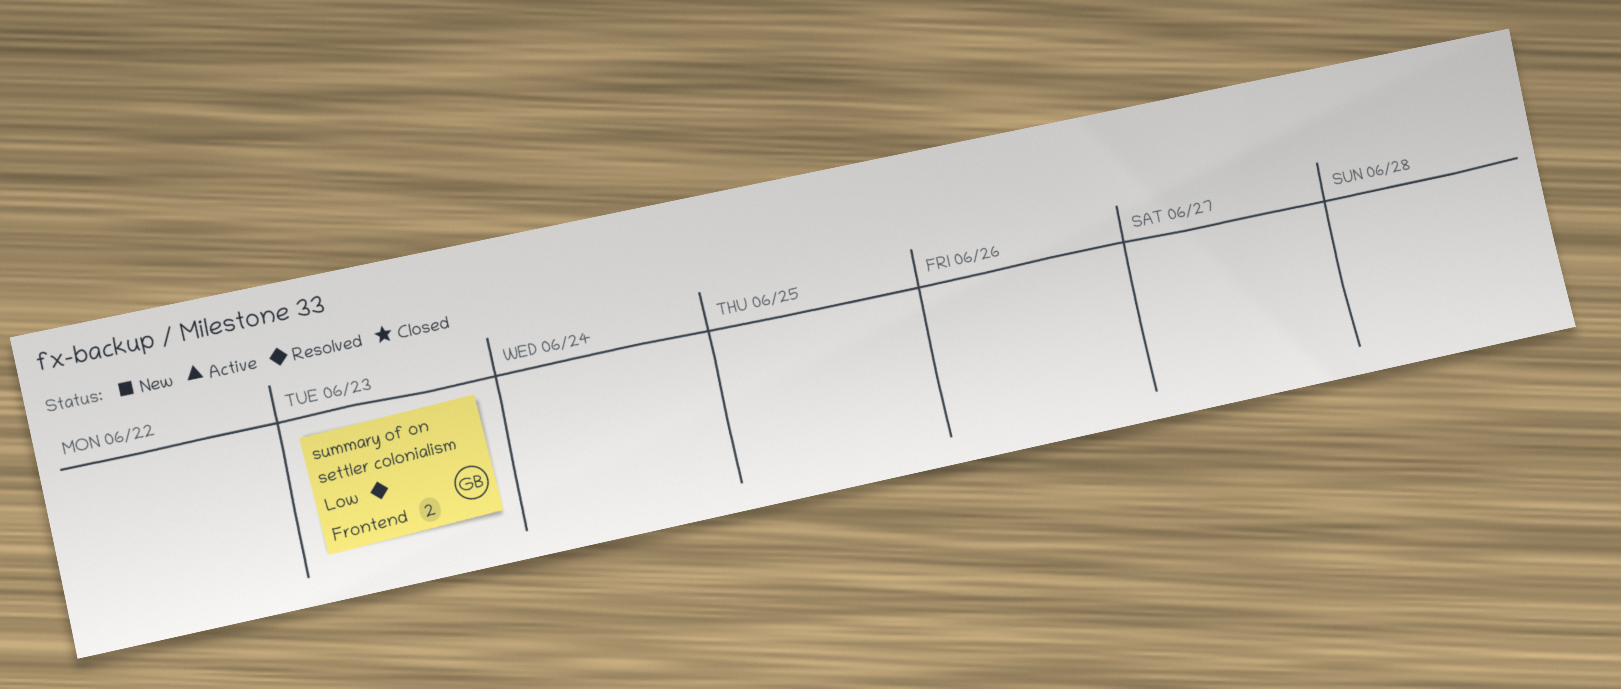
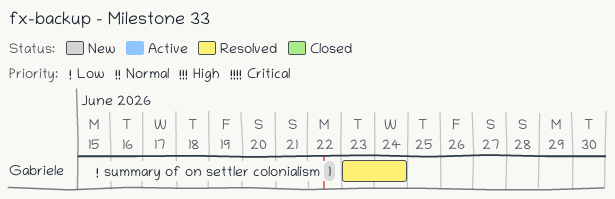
summary of on settler colonialism, estimate: 2 -> 1
summary of on settler colonialism, due: Jun 23 -> Jun 24

